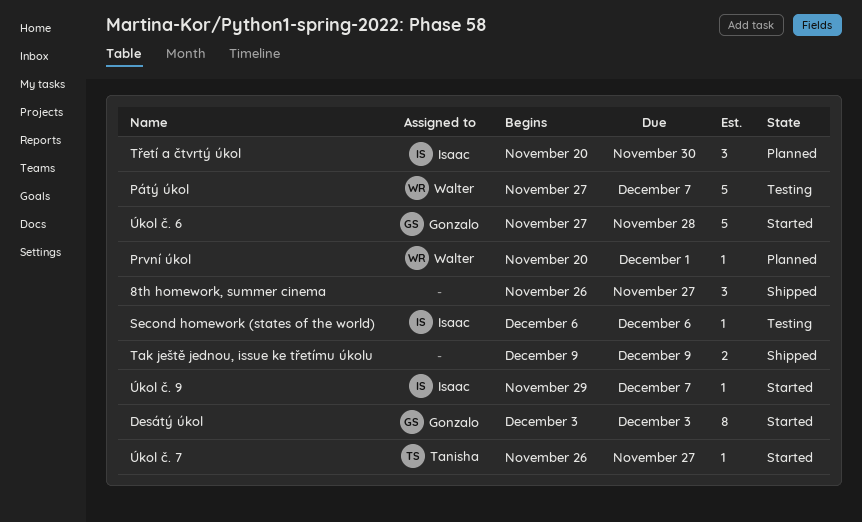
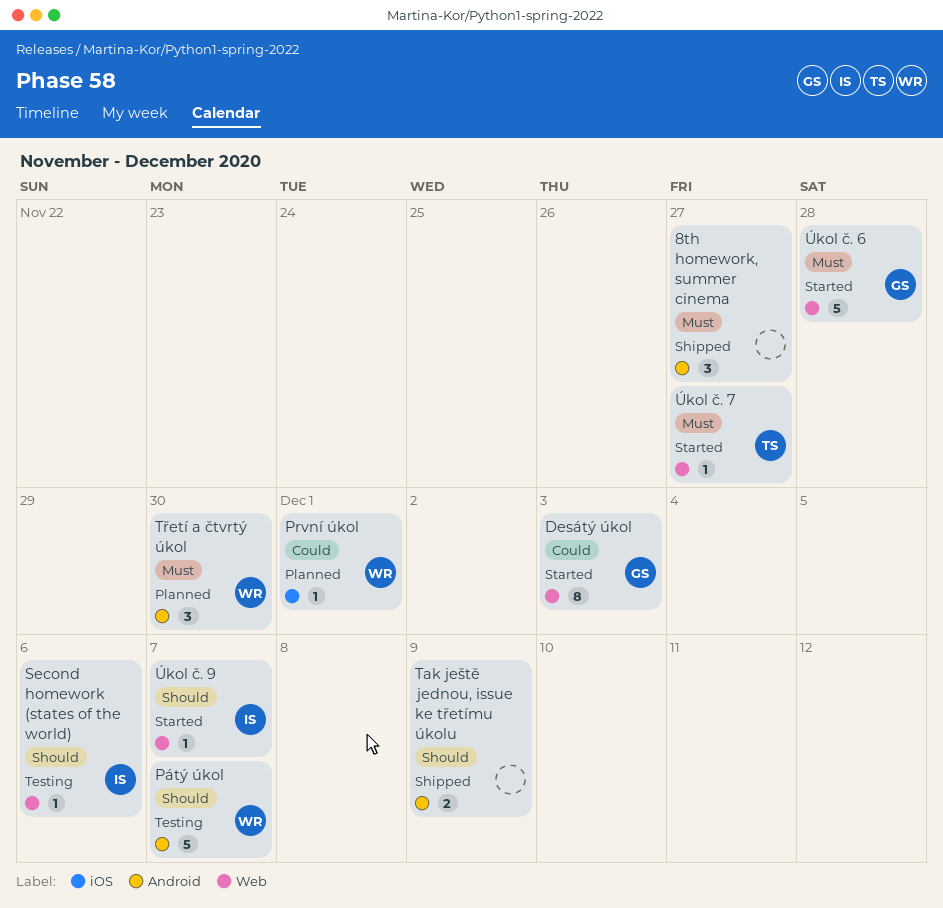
Třetí a čtvrtý úkol, owner: Isaac -> Walter

